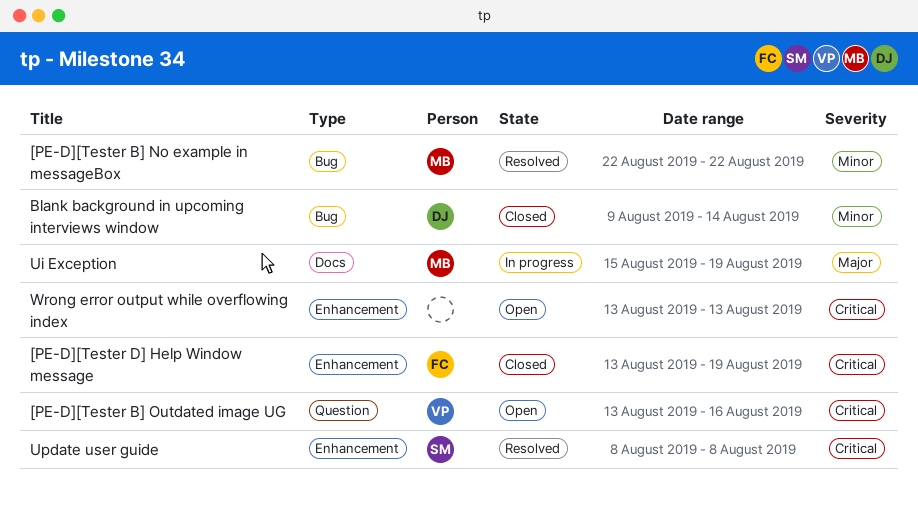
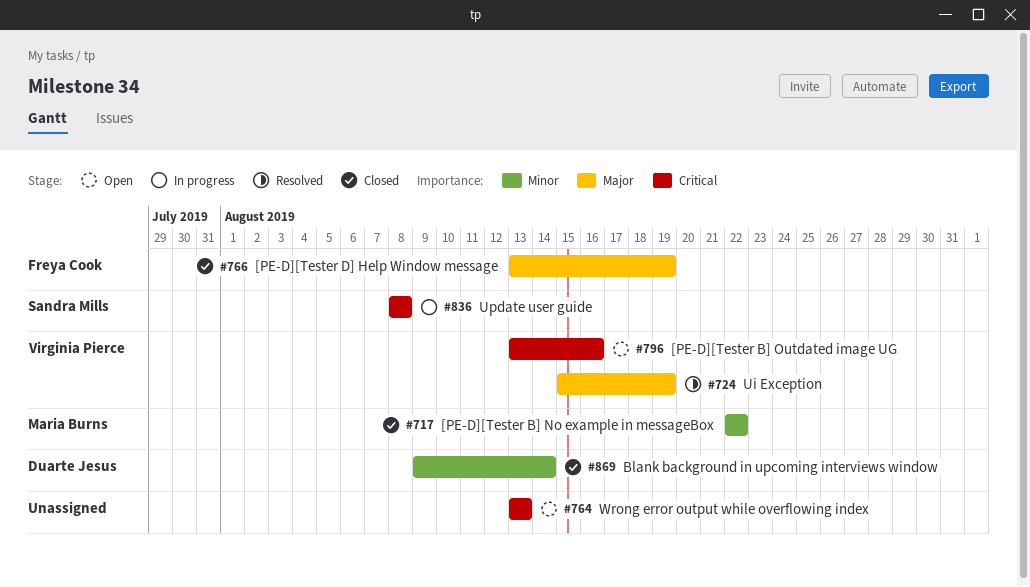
[PE-D][Tester B] No example in messageBox, status: Resolved -> Closed
[PE-D][Tester D] Help Window message, priority: Critical -> Major
Ui Exception, status: In progress -> Resolved
Ui Exception, owner: Maria Burns -> Virginia Pierce
Update user guide, status: Resolved -> In progress

